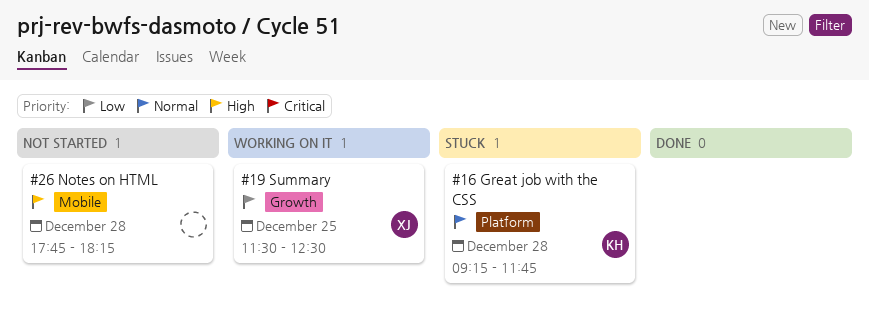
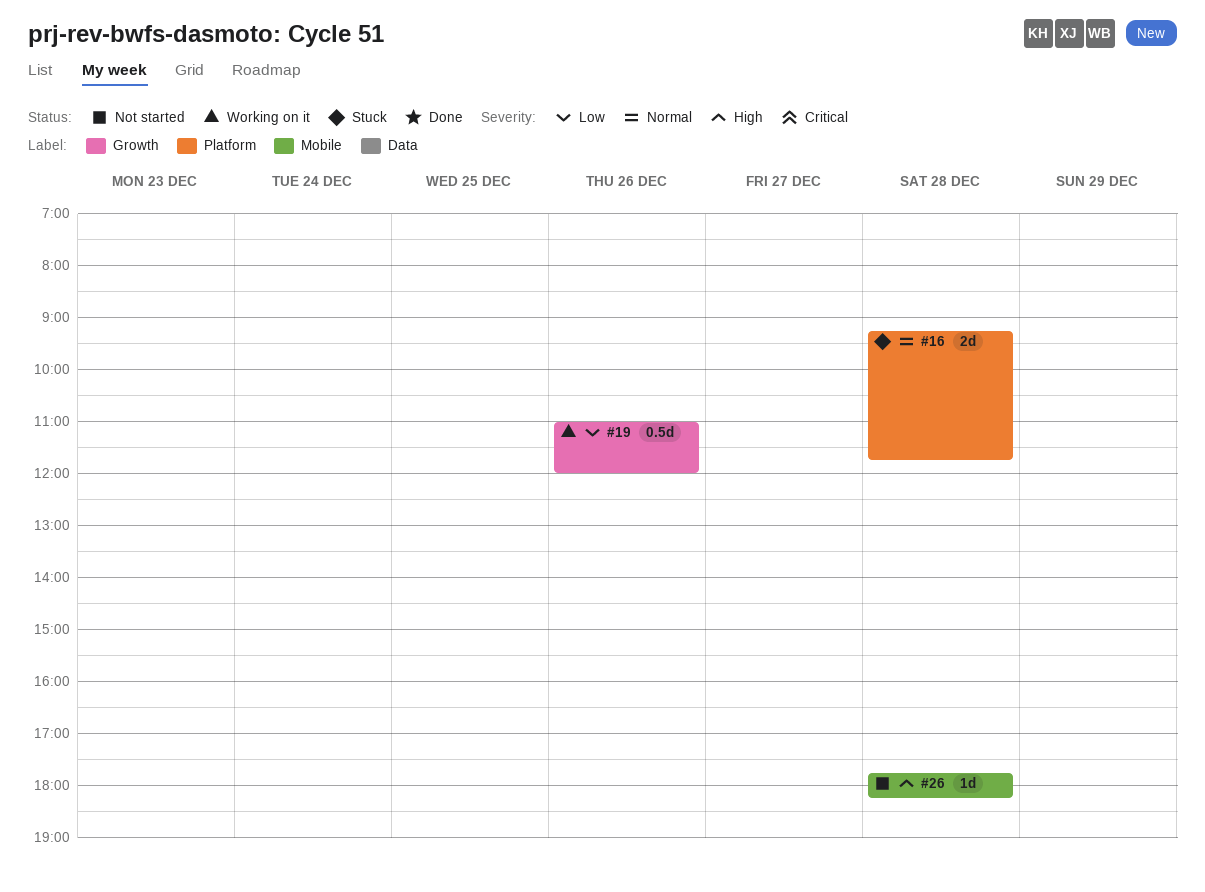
#19, day: Dec 25 -> Dec 26
#19, begins: 11:30 -> 11:00
#19, ends: 12:30 -> 12:00

